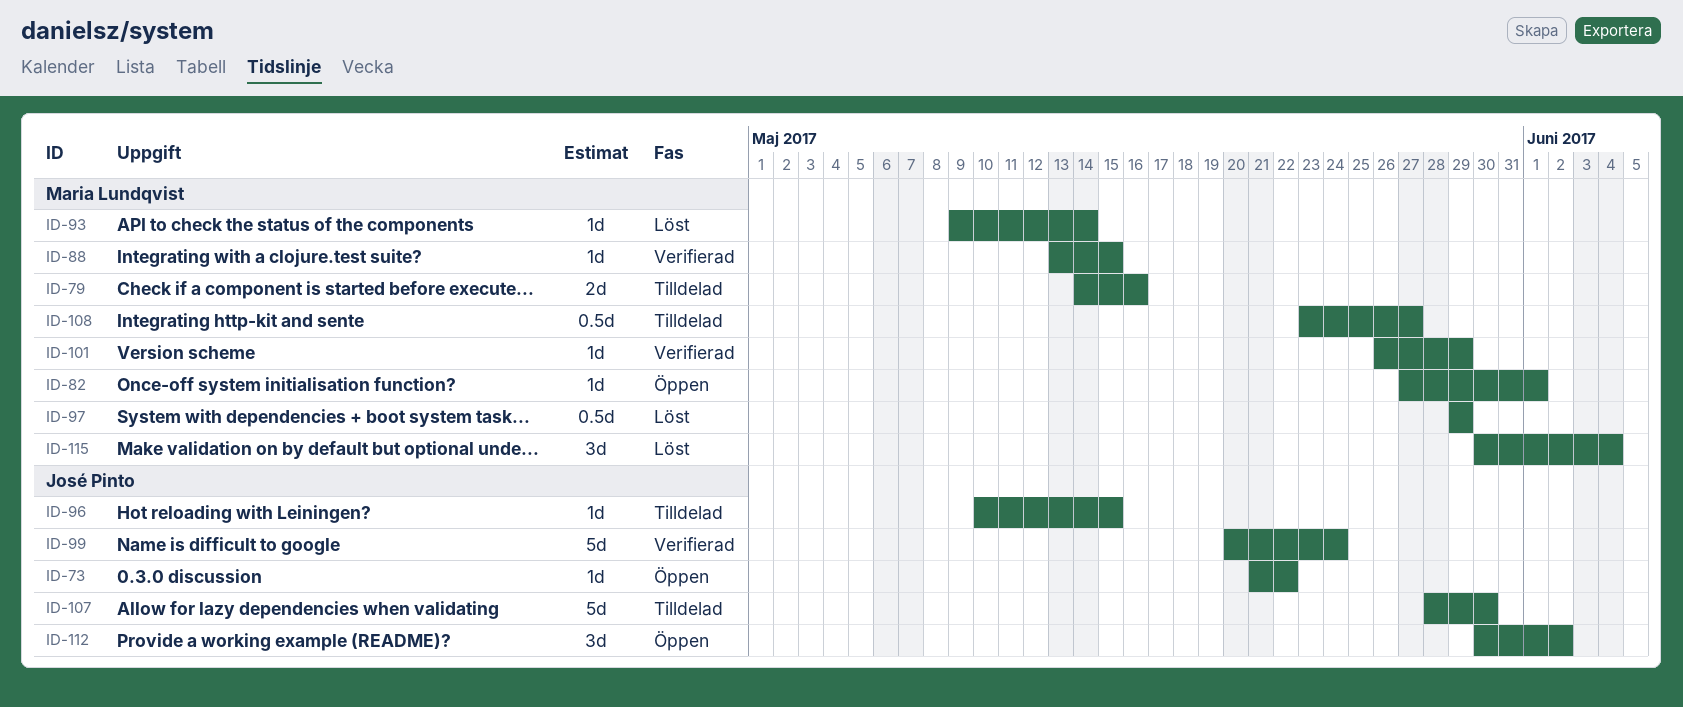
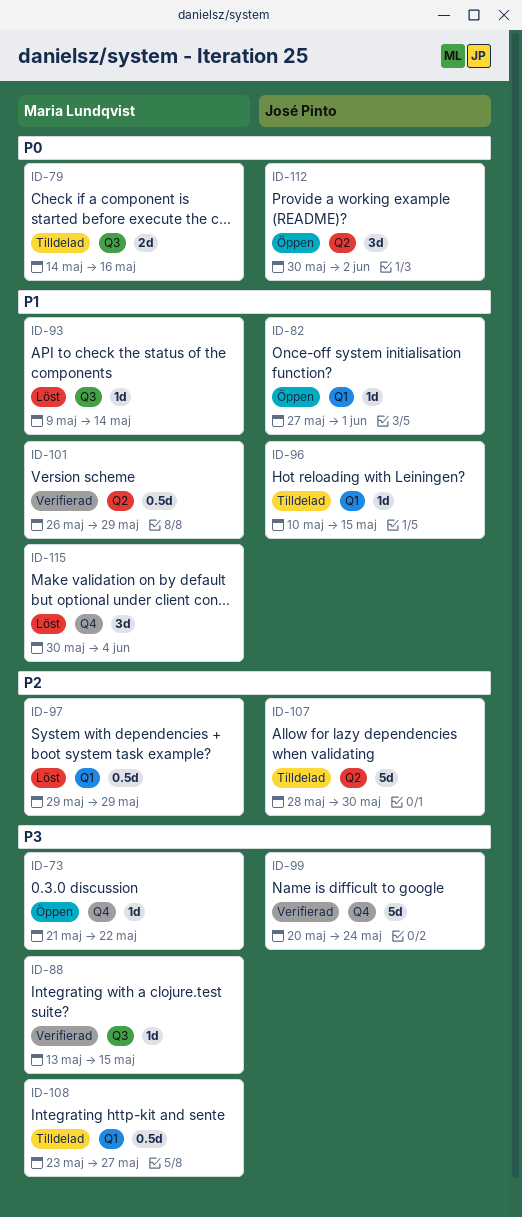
ID-73, owner: José Pinto -> Maria Lundqvist
ID-82, owner: Maria Lundqvist -> José Pinto
ID-101, estimate: 1d -> 0.5d

